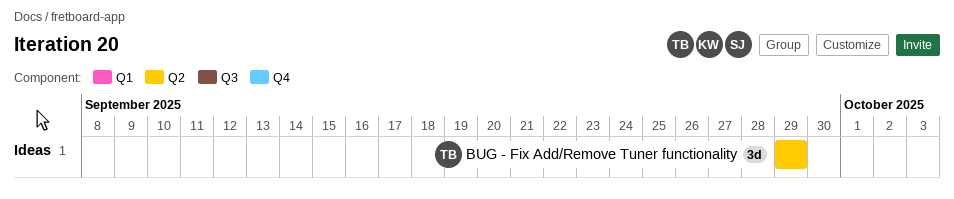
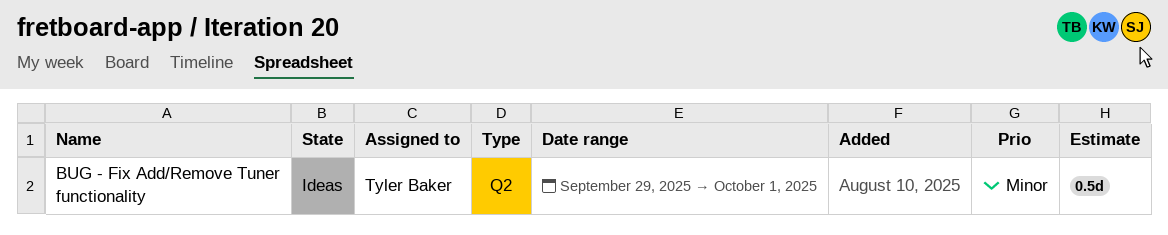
BUG - Fix Add/Remove Tuner functionality, estimate: 3d -> 0.5d
BUG - Fix Add/Remove Tuner functionality, due: Sep 29 -> Oct 1

